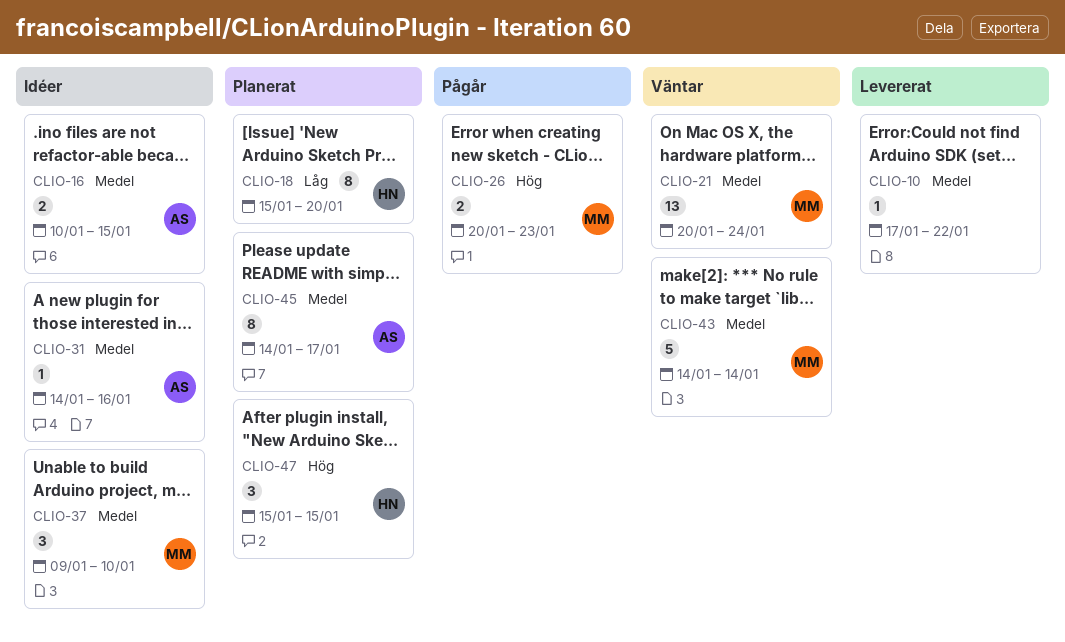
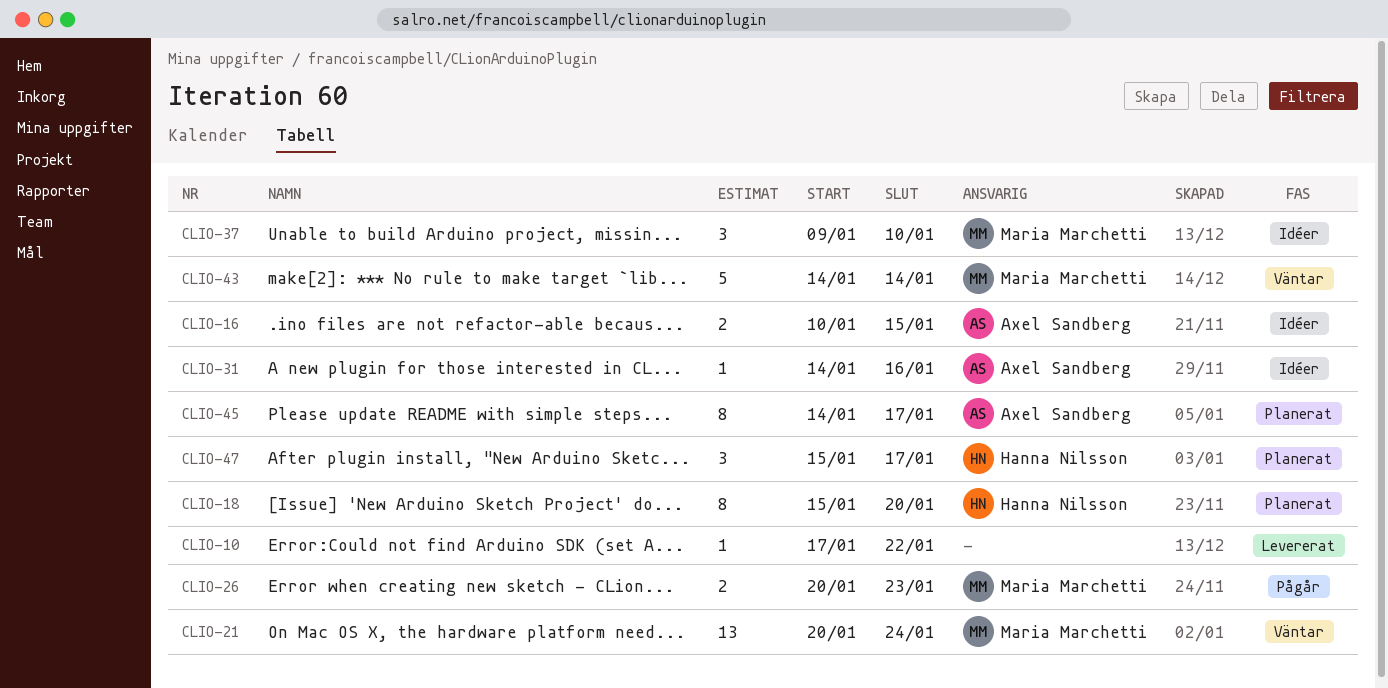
CLIO-47, due: Jan 15 -> Jan 17

